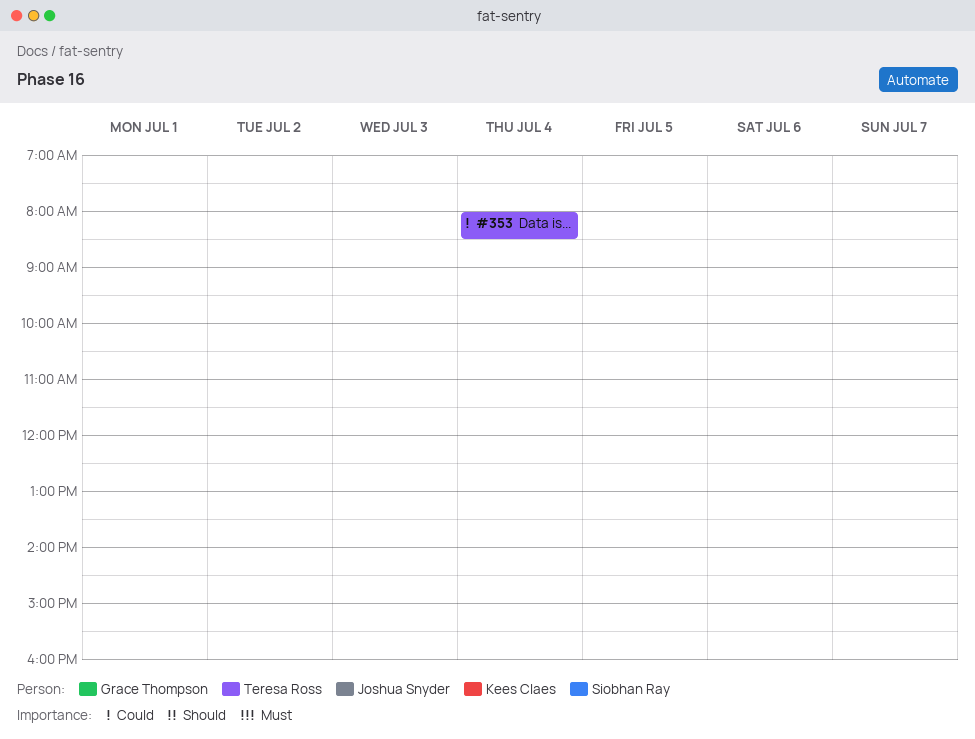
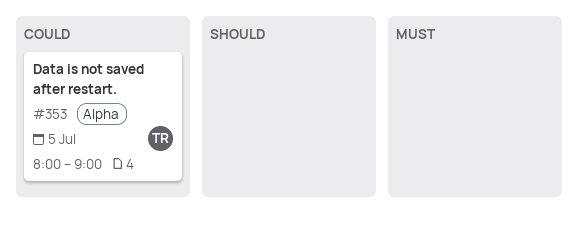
#353, day: Jul 4 -> Jul 5
#353, ends: 08:30 -> 09:00

